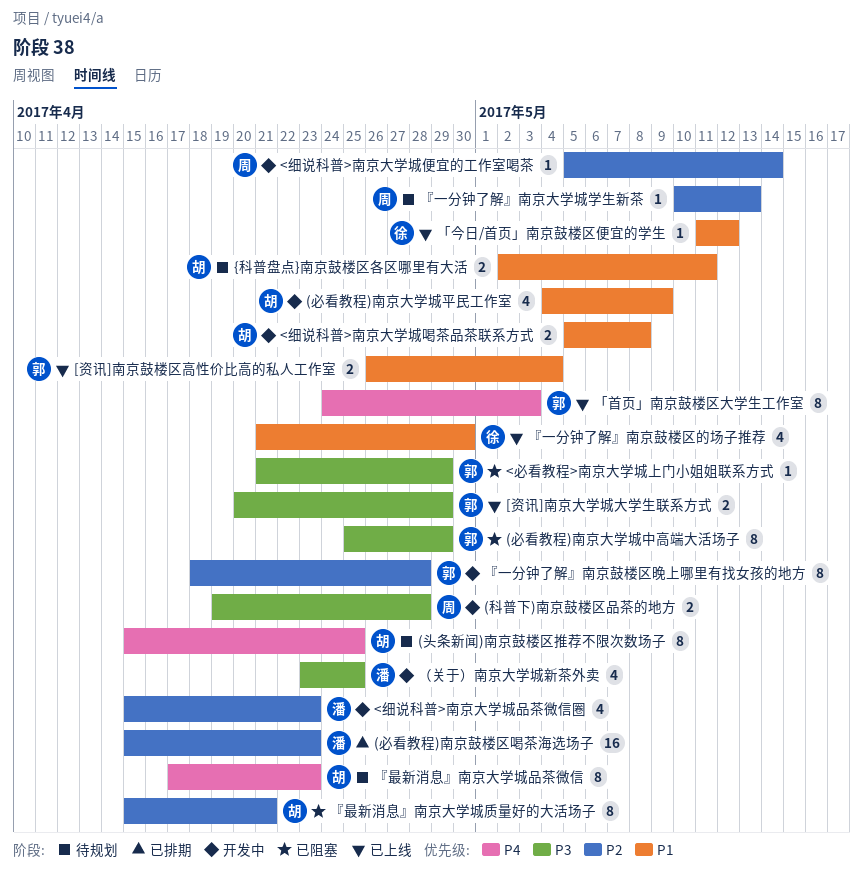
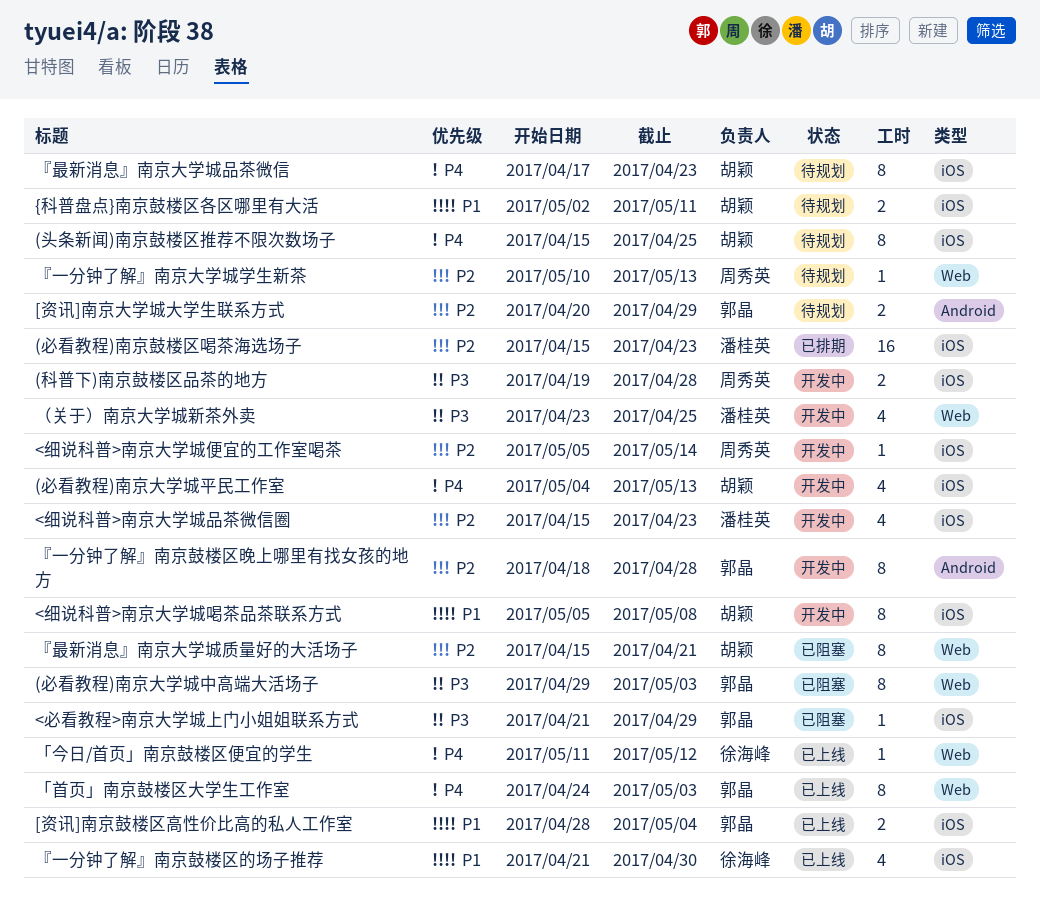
(必看教程)南京大学城中高端大活场子, start: Apr 25 -> Apr 29
(必看教程)南京大学城中高端大活场子, due: Apr 29 -> May 3
(必看教程)南京大学城平民工作室, priority: P1 -> P4
(必看教程)南京大学城平民工作室, due: May 9 -> May 13
<细说科普>南京大学城喝茶品茶联系方式, estimate: 2 -> 8
[资讯]南京大学城大学生联系方式, status: 已上线 -> 待规划
[资讯]南京大学城大学生联系方式, priority: P3 -> P2
[资讯]南京鼓楼区高性价比高的私人工作室, start: Apr 26 -> Apr 28
「今日/首页」南京鼓楼区便宜的学生, priority: P1 -> P4

